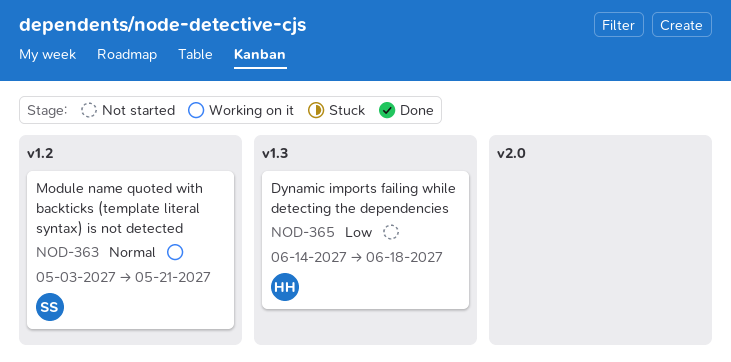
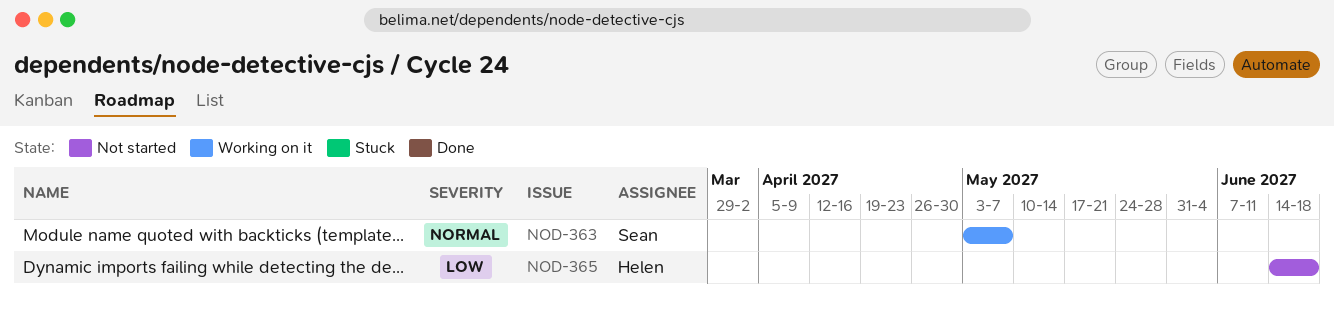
NOD-363, due: May 21 -> May 7

